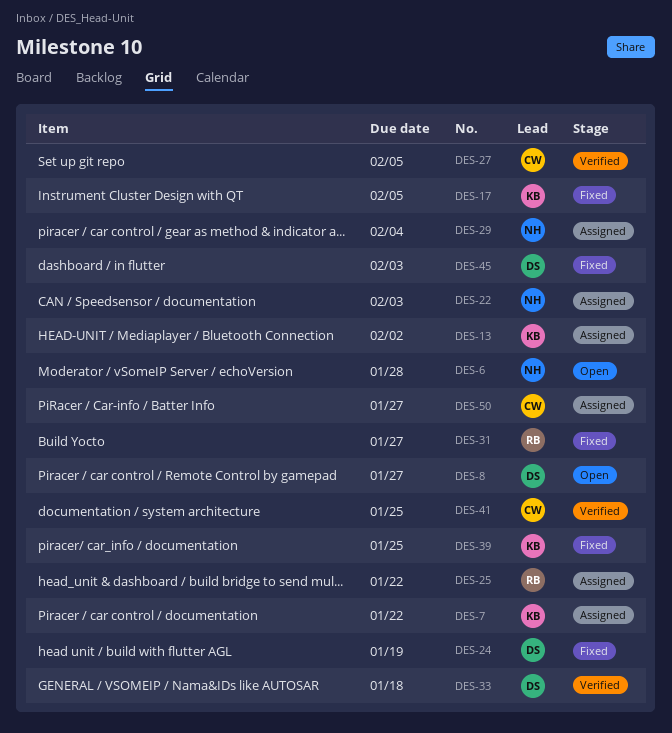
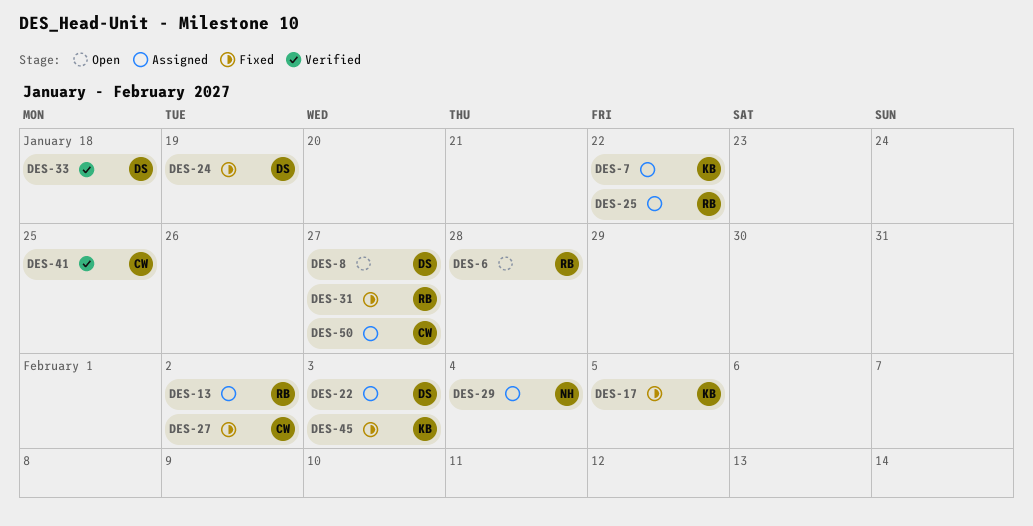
DES-6, owner: NH -> RB
DES-13, owner: KB -> RB
DES-22, owner: NH -> DS
DES-27, status: Verified -> Fixed
DES-27, due: Feb 5 -> Feb 2
DES-39: present -> none
DES-45, owner: DS -> KB

